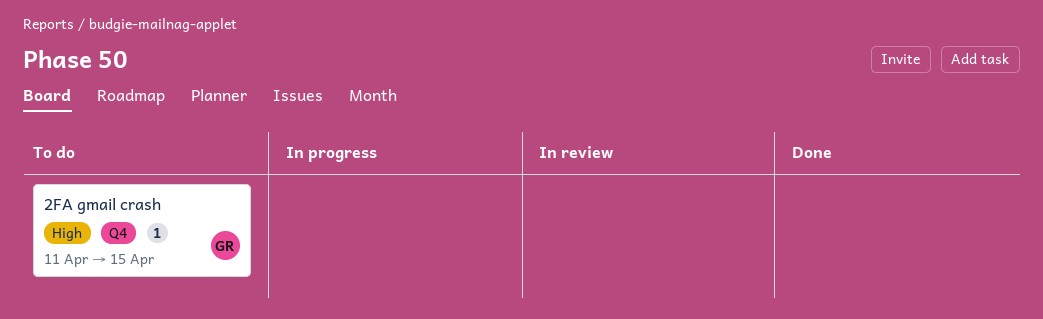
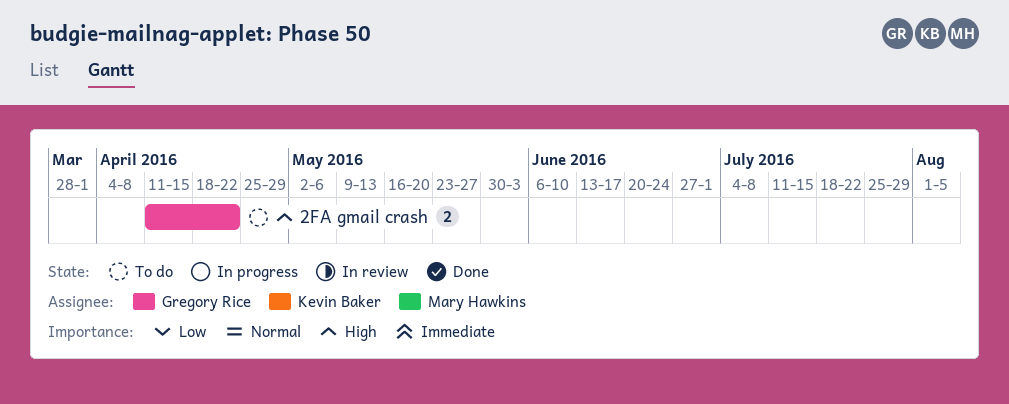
2FA gmail crash, estimate: 1 -> 2
2FA gmail crash, due: Apr 15 -> Apr 22

